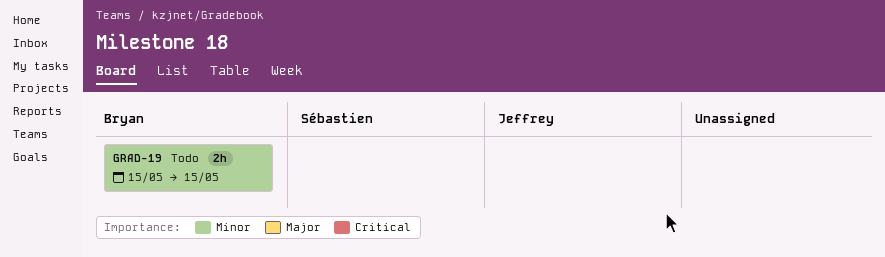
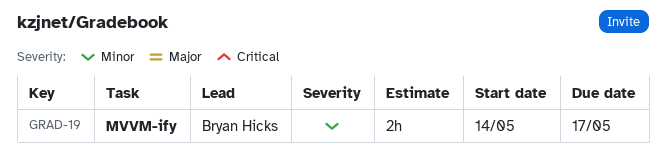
GRAD-19, start: May 15 -> May 14
GRAD-19, due: May 15 -> May 17

